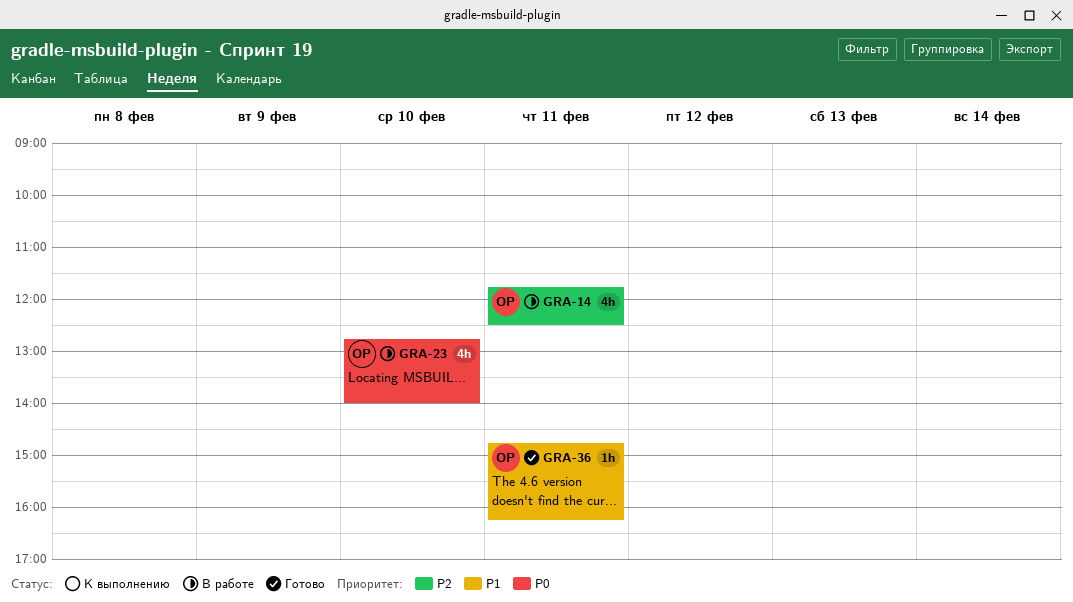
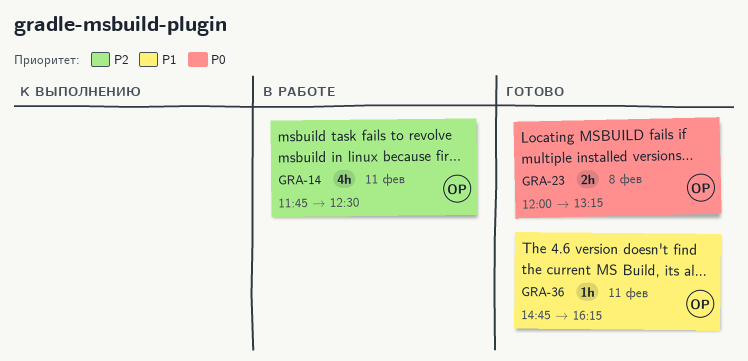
GRA-23, status: В работе -> Готово
GRA-23, estimate: 4h -> 2h
GRA-23, day: Feb 10 -> Feb 8
GRA-23, begins: 12:45 -> 12:00
GRA-23, ends: 14:00 -> 13:15

